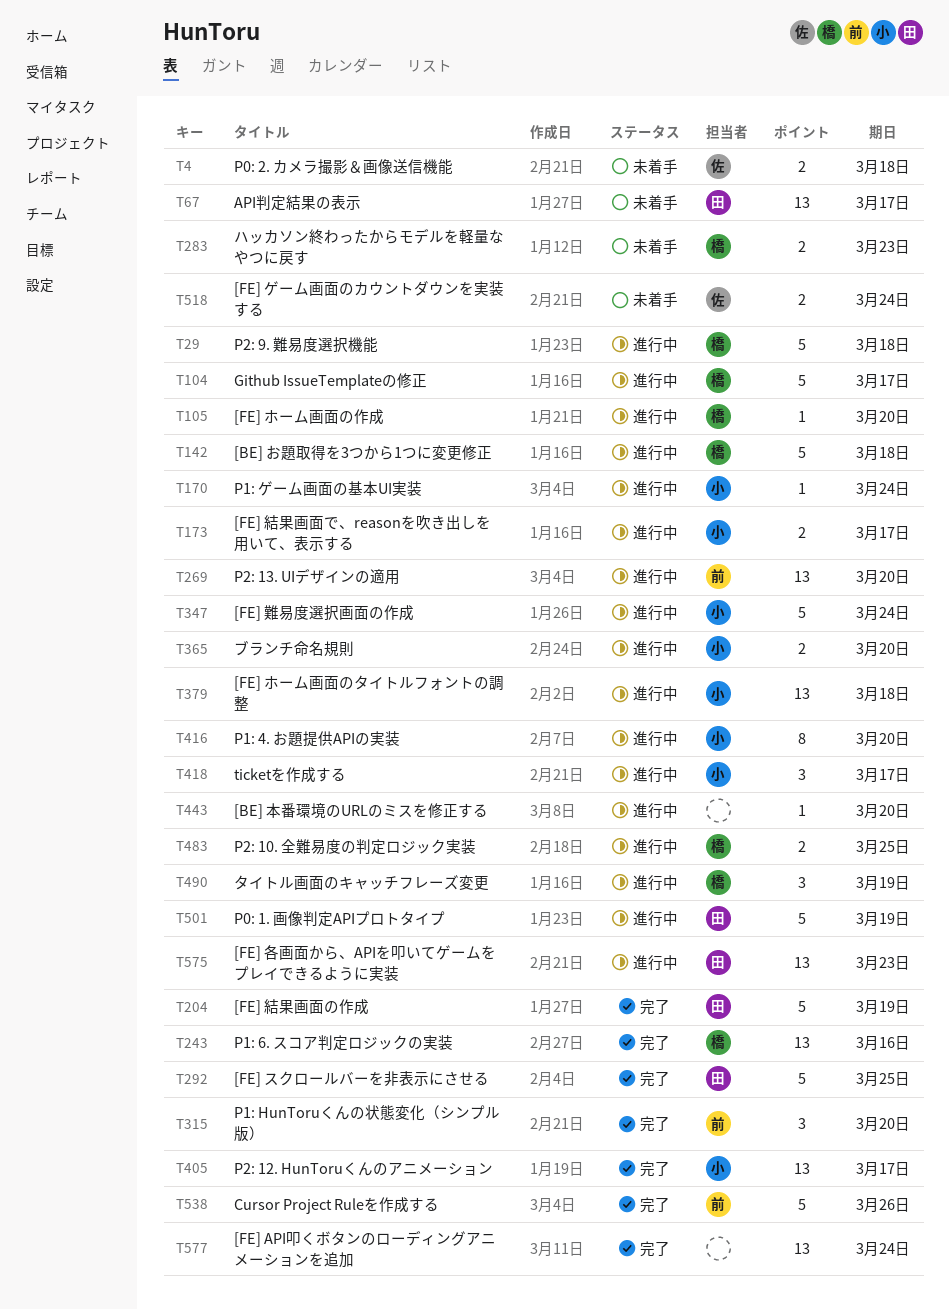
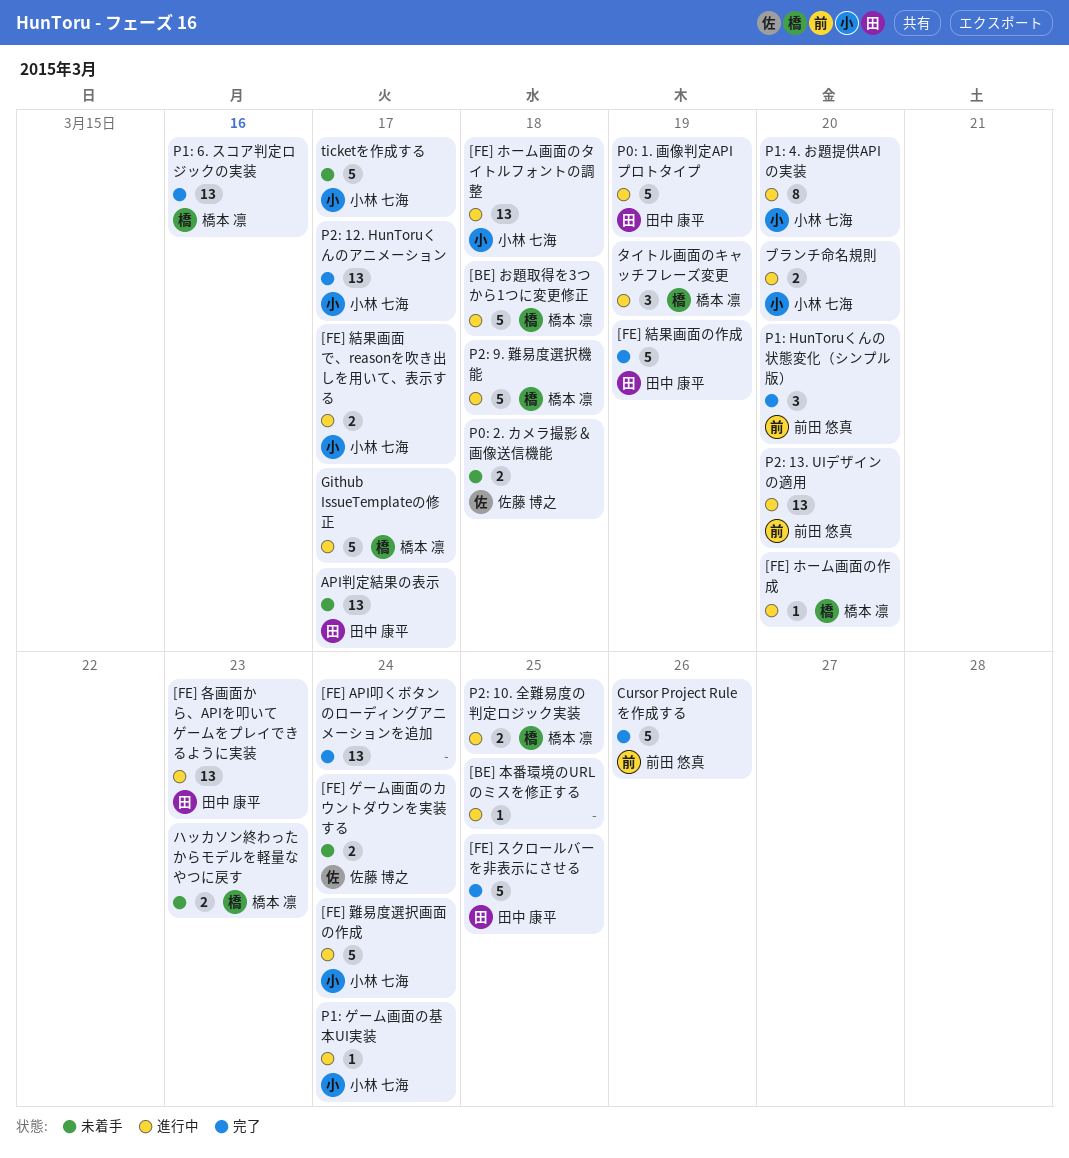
[BE] 本番環境のURLのミスを修正する, due: Mar 20 -> Mar 25
ticketを作成する, status: 進行中 -> 未着手
ticketを作成する, estimate: 3 -> 5

